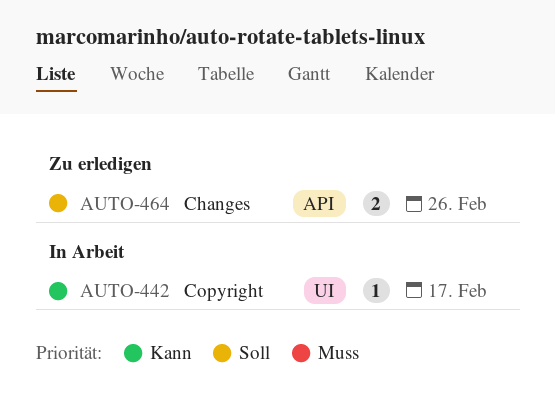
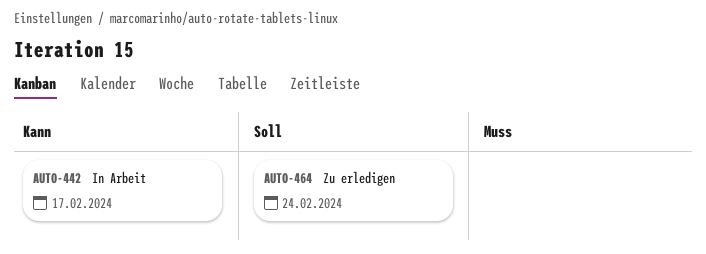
AUTO-464, due: Feb 26 -> Feb 24

